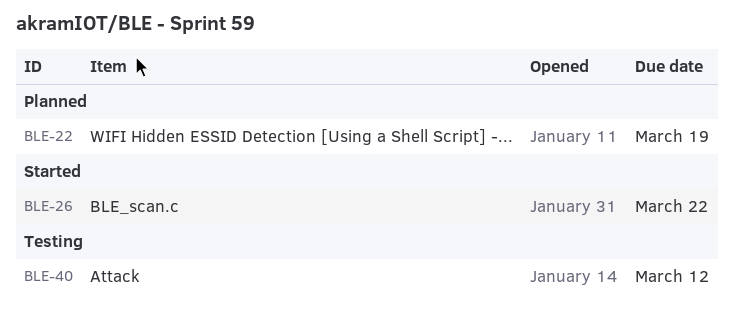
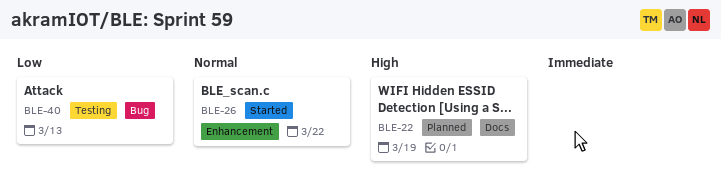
BLE-40, due: Mar 12 -> Mar 13

